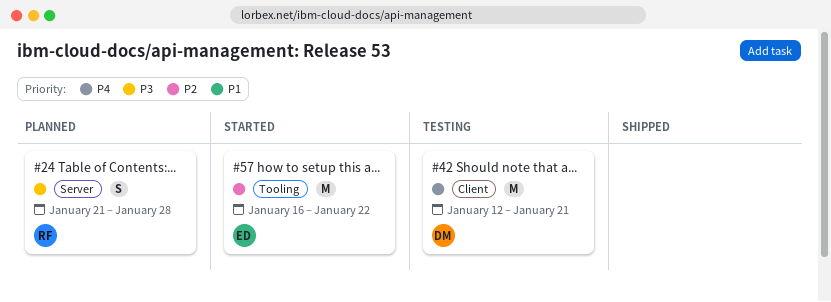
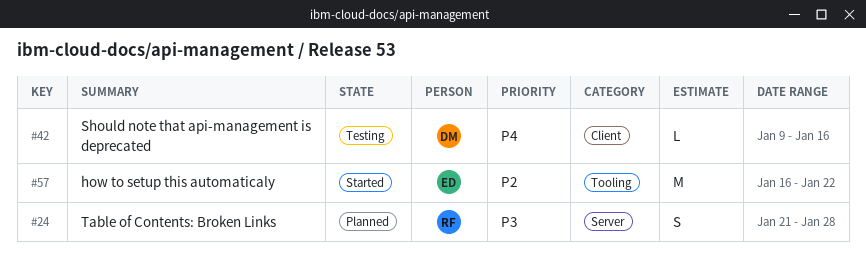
#42, estimate: M -> L
#42, start: Jan 12 -> Jan 9
#42, due: Jan 21 -> Jan 16

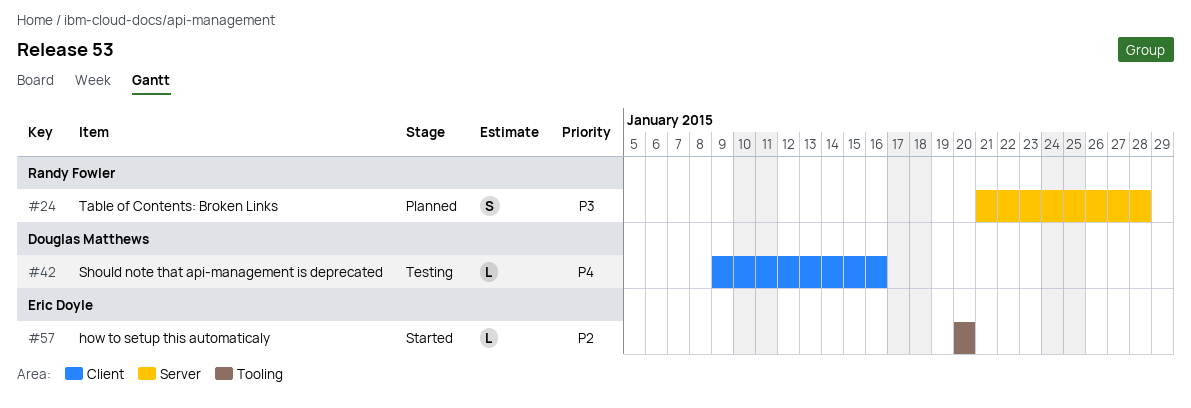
#57, estimate: M -> L
#57, start: Jan 16 -> Jan 20
#57, due: Jan 22 -> Jan 20

